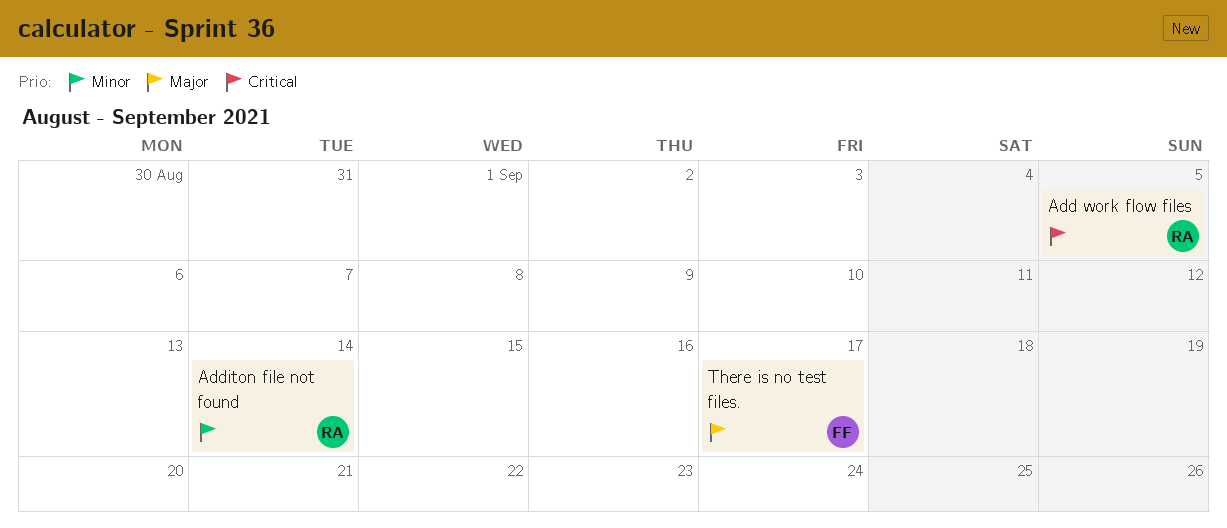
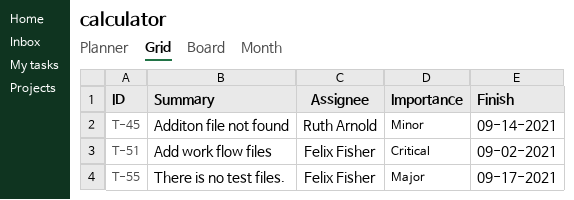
Add work flow files, owner: Ruth Arnold -> Felix Fisher
Add work flow files, due: Sep 5 -> Sep 2

